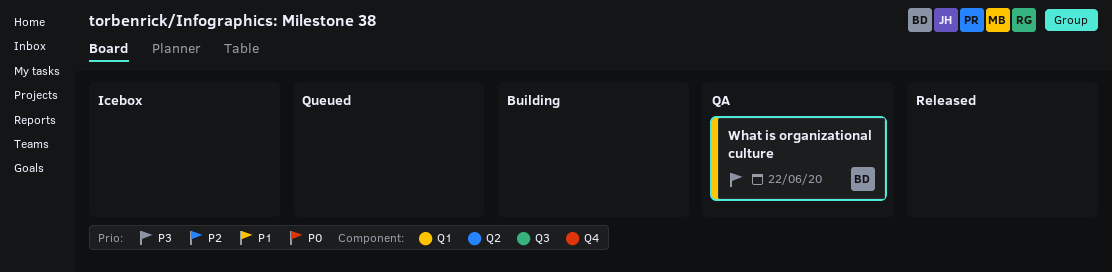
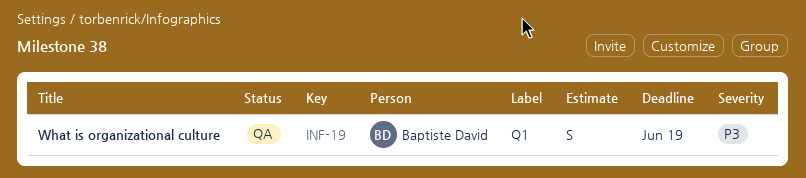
What is organizational culture, due: Jun 22 -> Jun 19

